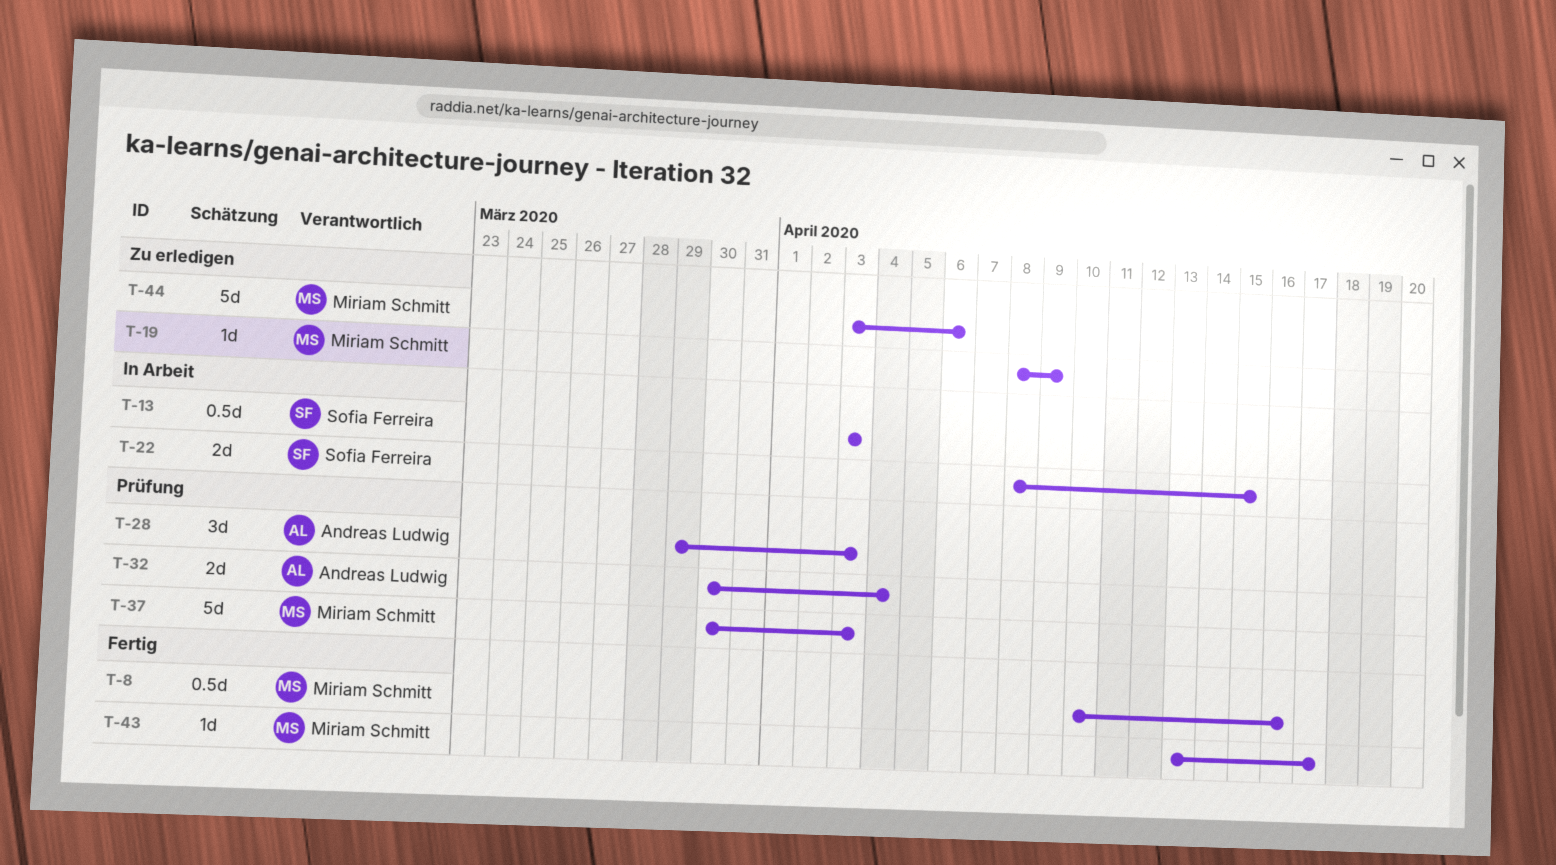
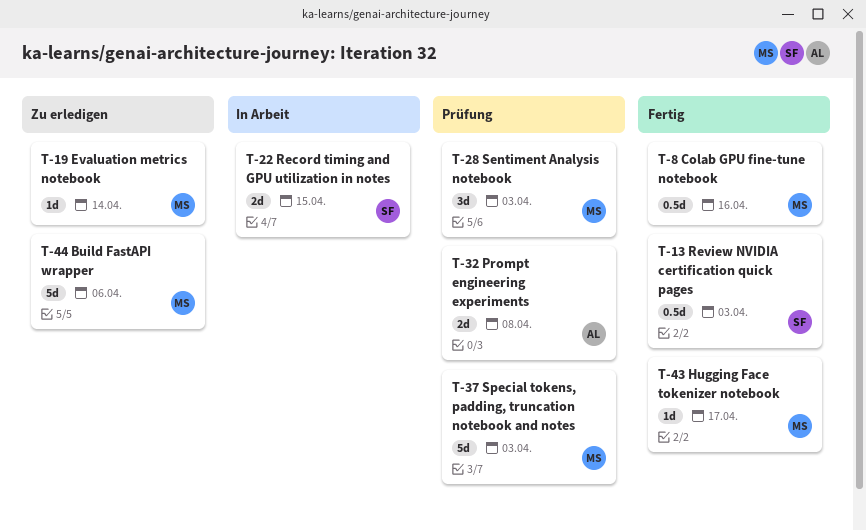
T-13, status: In Arbeit -> Fertig
T-19, due: Apr 9 -> Apr 14
T-28, owner: Andreas Ludwig -> Miriam Schmitt
T-32, due: Apr 4 -> Apr 8

